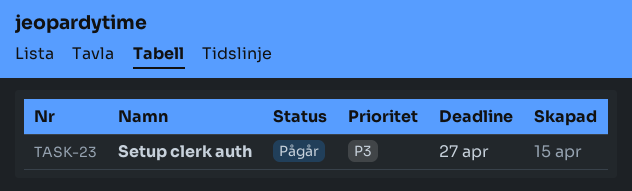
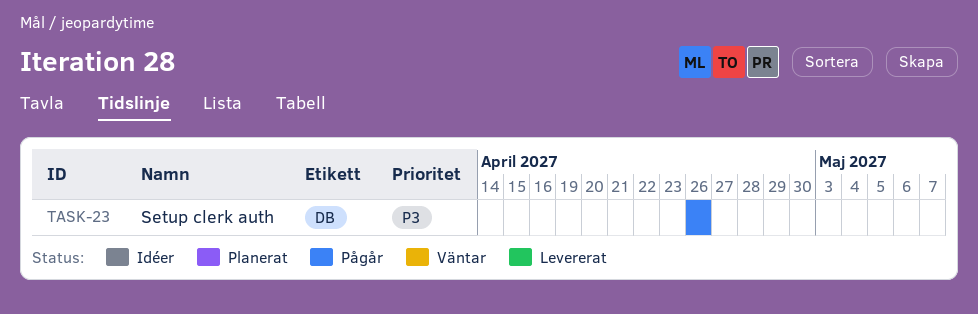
TASK-23, due: Apr 27 -> Apr 26

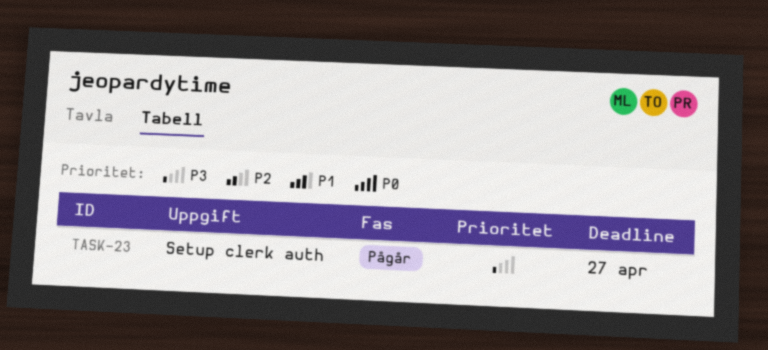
TASK-23, due: Apr 26 -> Apr 27

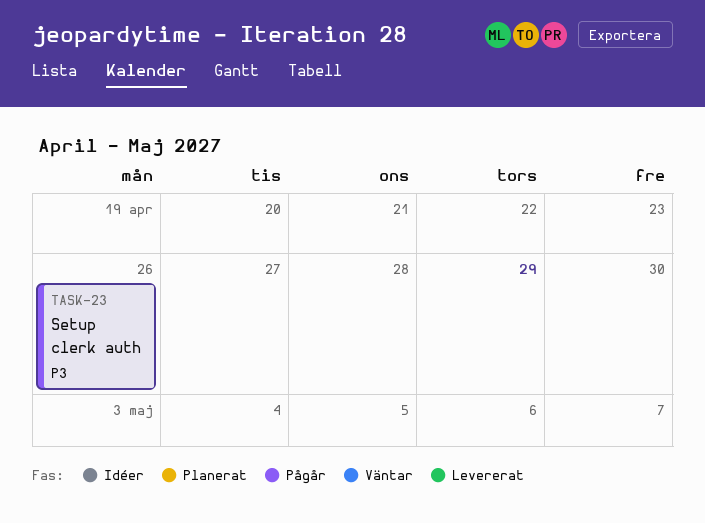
TASK-23, due: Apr 27 -> Apr 26

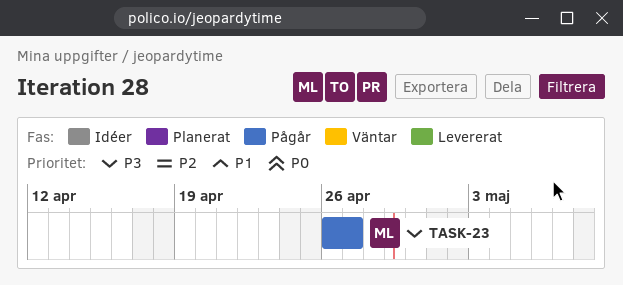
TASK-23, due: Apr 26 -> Apr 27

